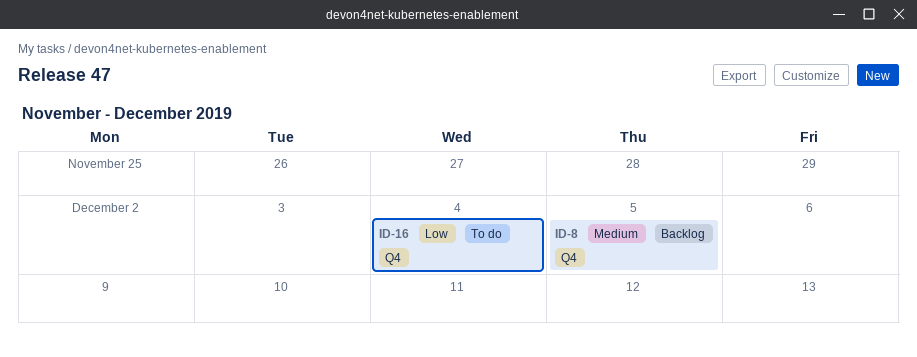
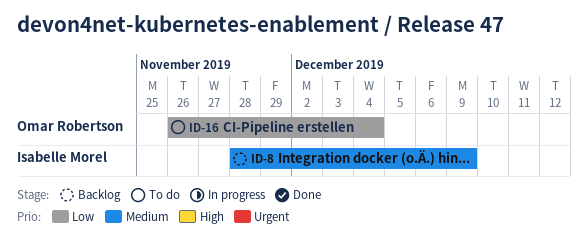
ID-8, due: Dec 5 -> Dec 9

